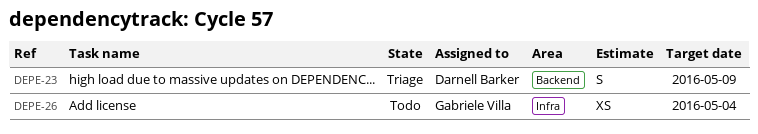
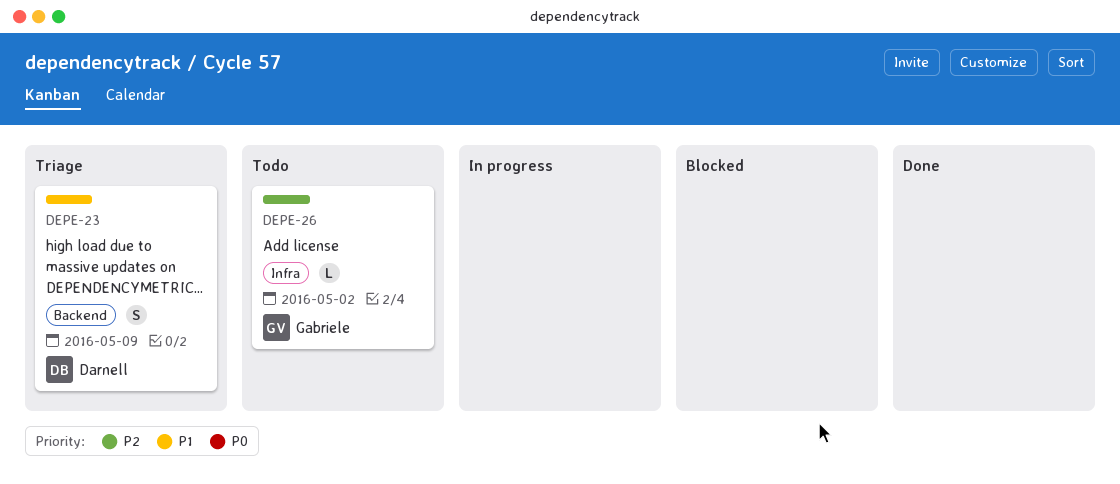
DEPE-26, estimate: XS -> L
DEPE-26, due: May 4 -> May 2

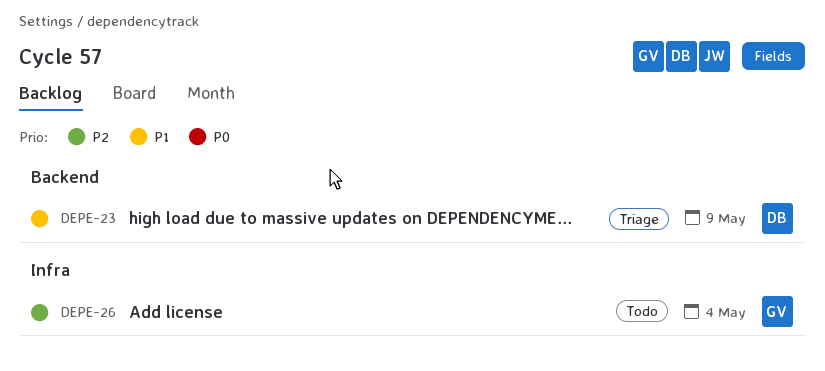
DEPE-26, due: May 2 -> May 4

